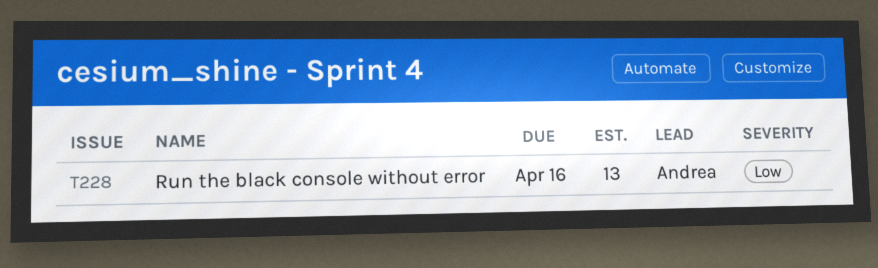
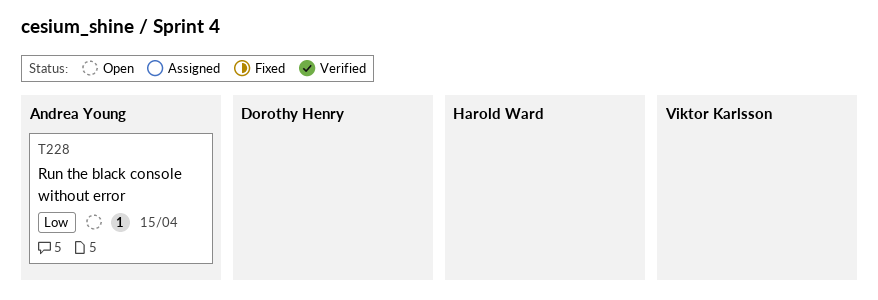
T228, estimate: 13 -> 1
T228, due: Apr 16 -> Apr 15

